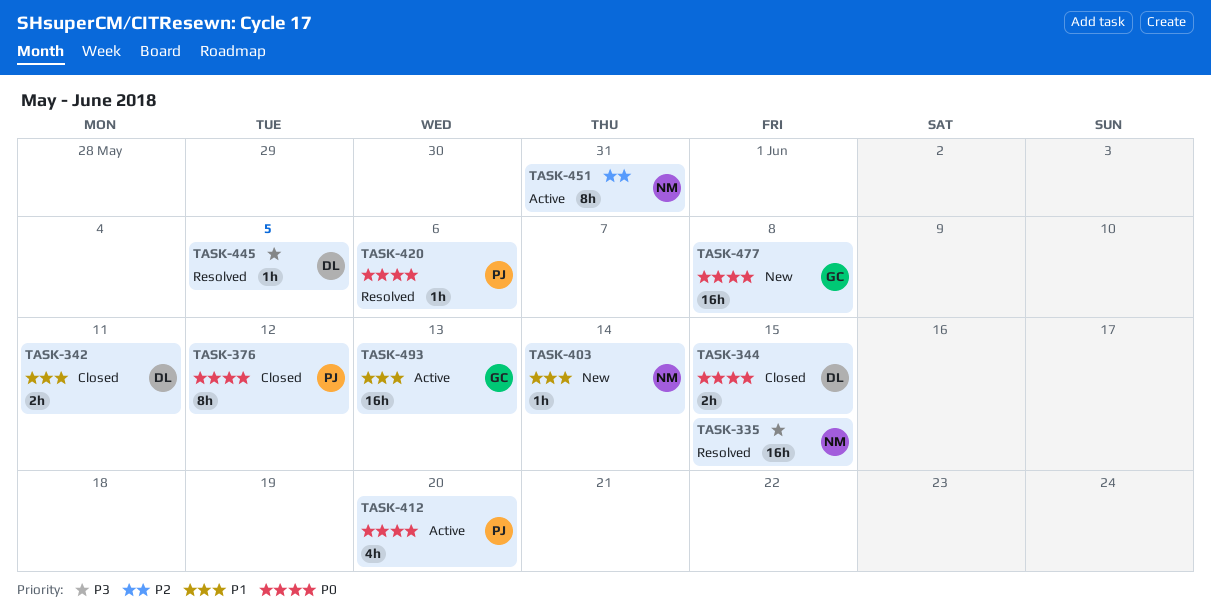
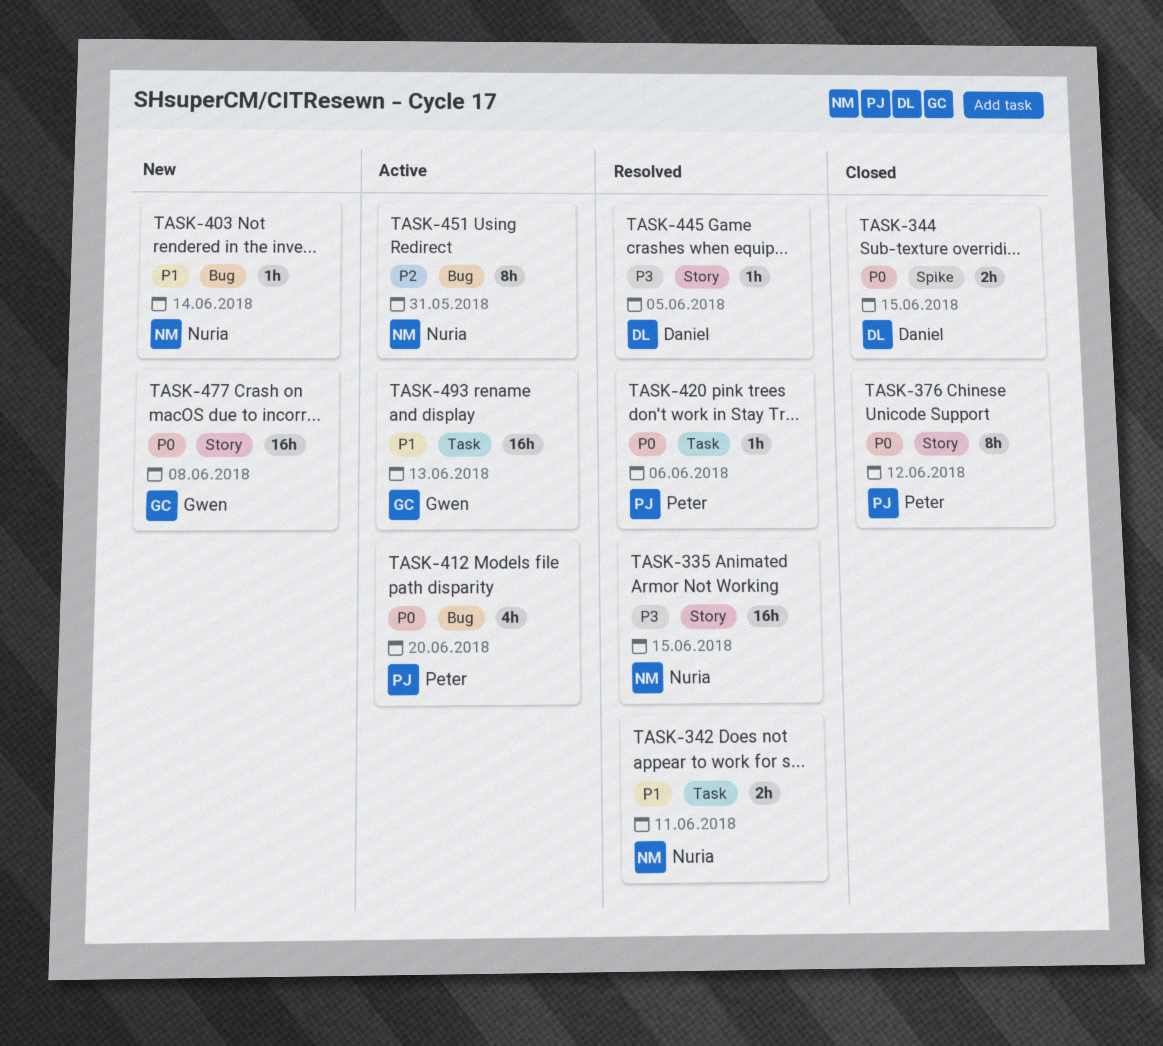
TASK-342, status: Closed -> Resolved
TASK-342, owner: Daniel -> Nuria

